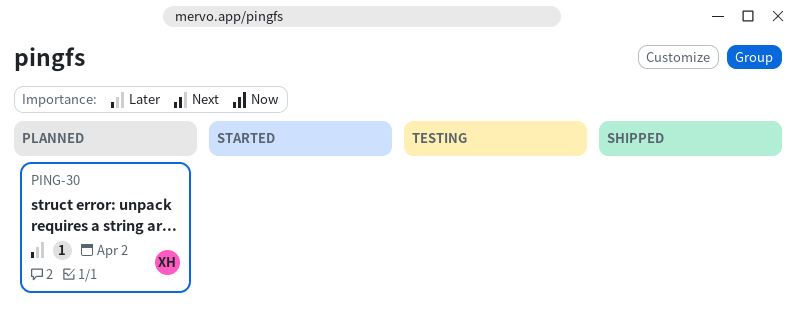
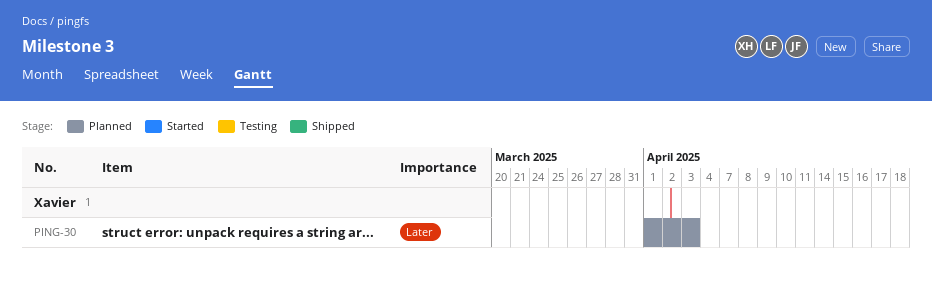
PING-30, due: Apr 2 -> Apr 3

